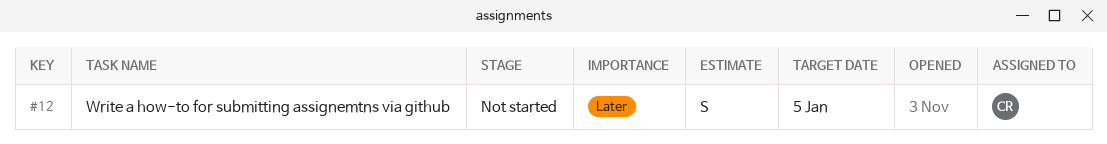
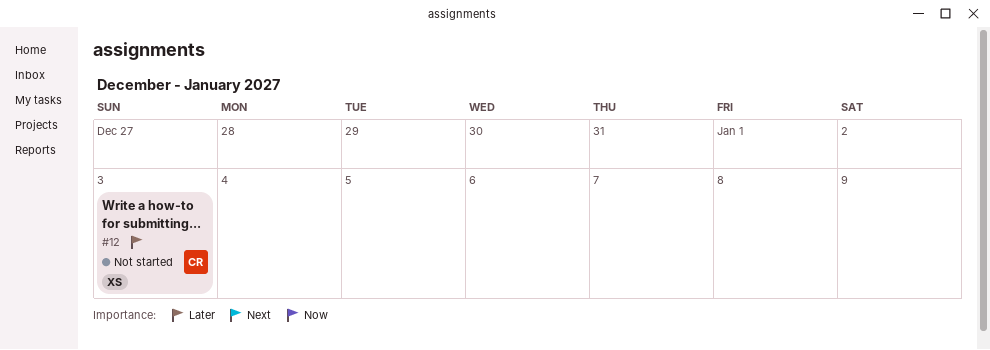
#12, estimate: S -> XS
#12, due: Jan 5 -> Jan 3

